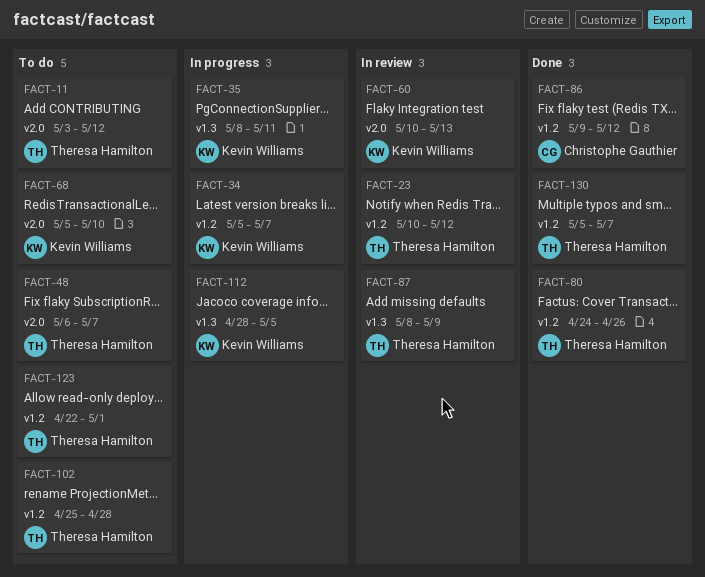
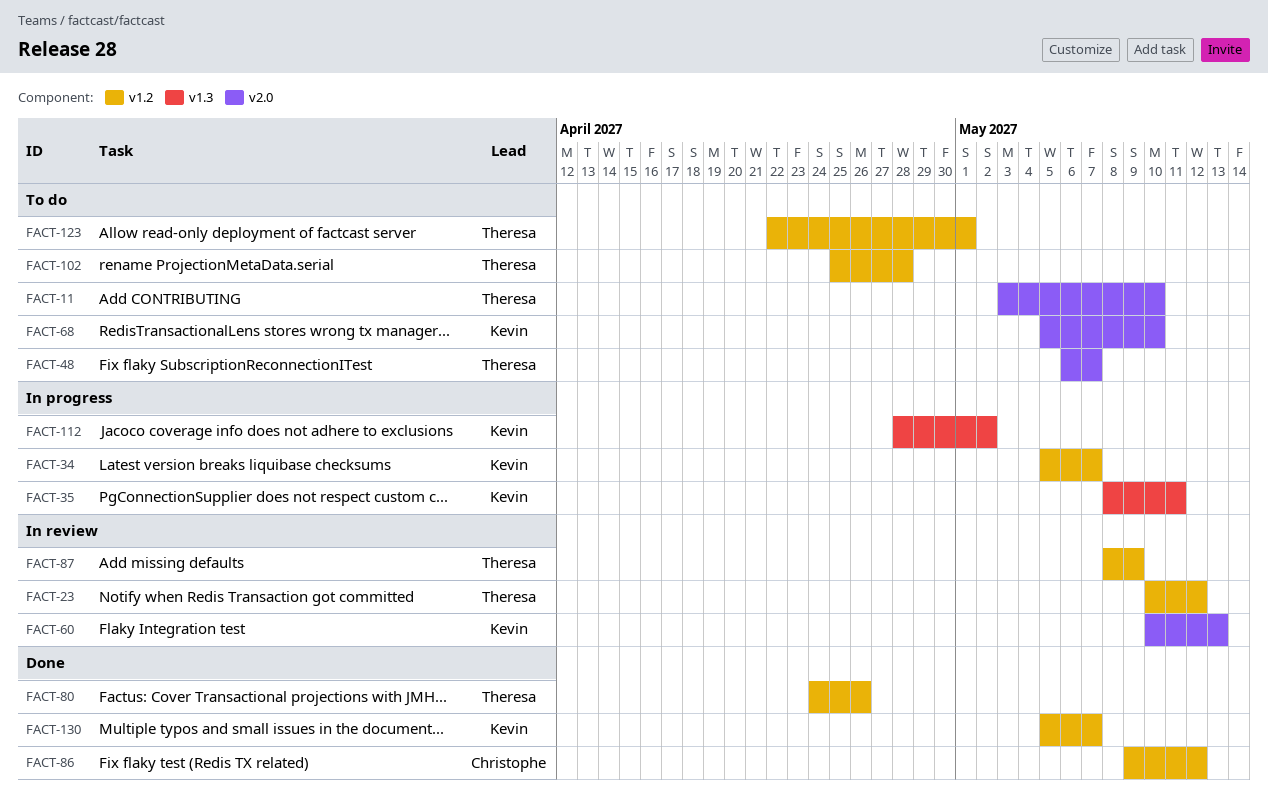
FACT-11, due: May 12 -> May 10
FACT-87, label: v1.3 -> v1.2
FACT-112, due: May 5 -> May 2
FACT-130, owner: Theresa Hamilton -> Kevin Williams

